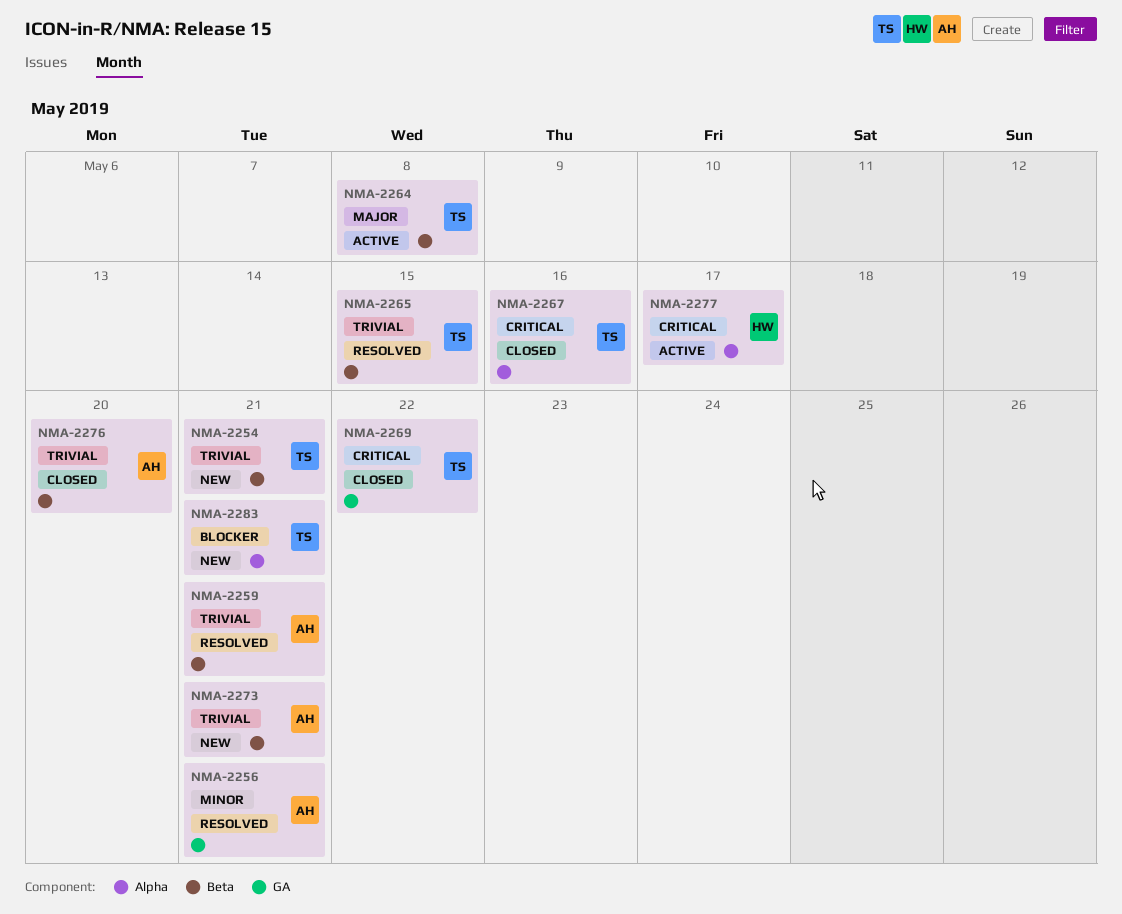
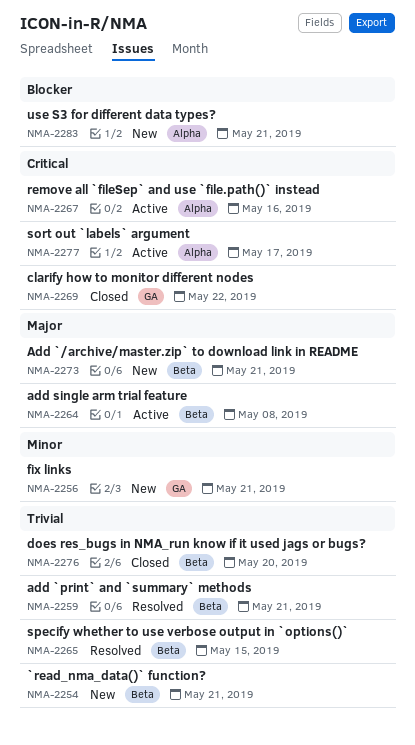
NMA-2256, status: Resolved -> New
NMA-2267, status: Closed -> Active
NMA-2273, priority: Trivial -> Major

